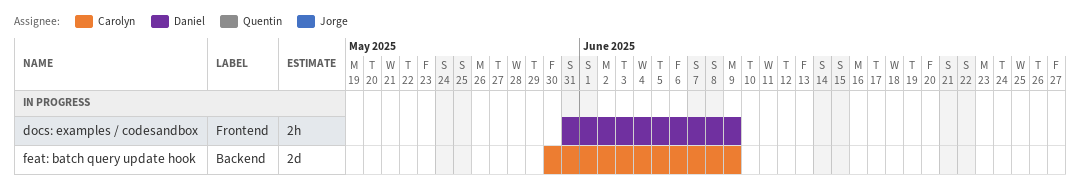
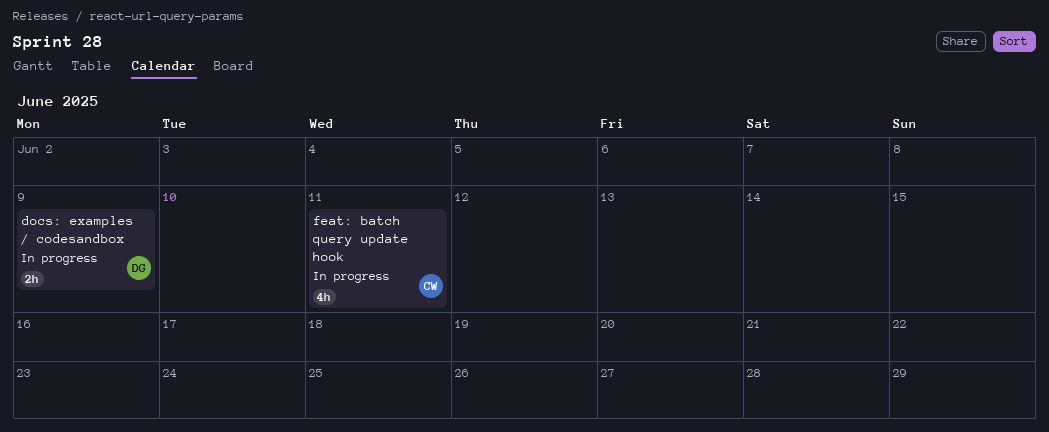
feat: batch query update hook, estimate: 2d -> 4h
feat: batch query update hook, due: Jun 9 -> Jun 11

